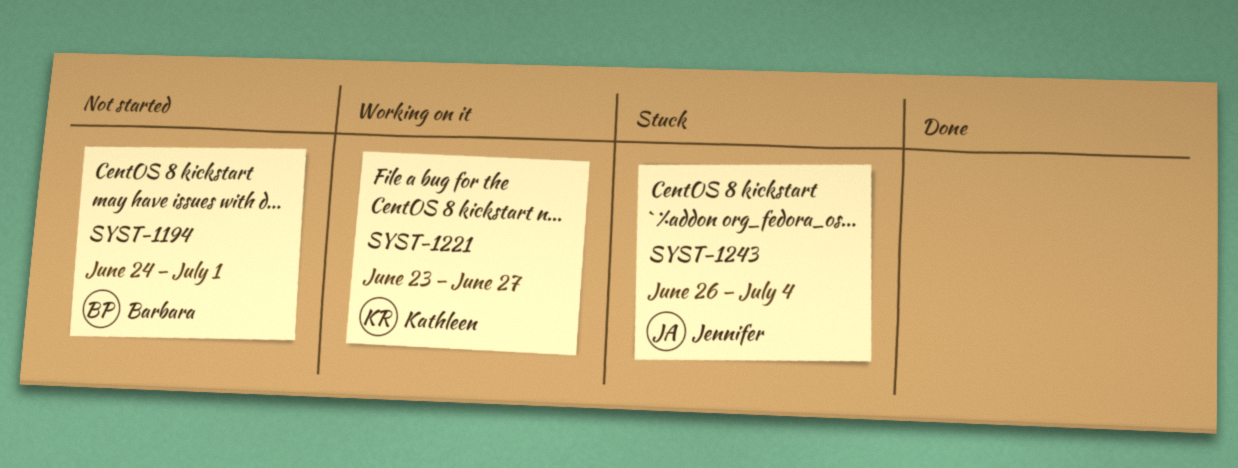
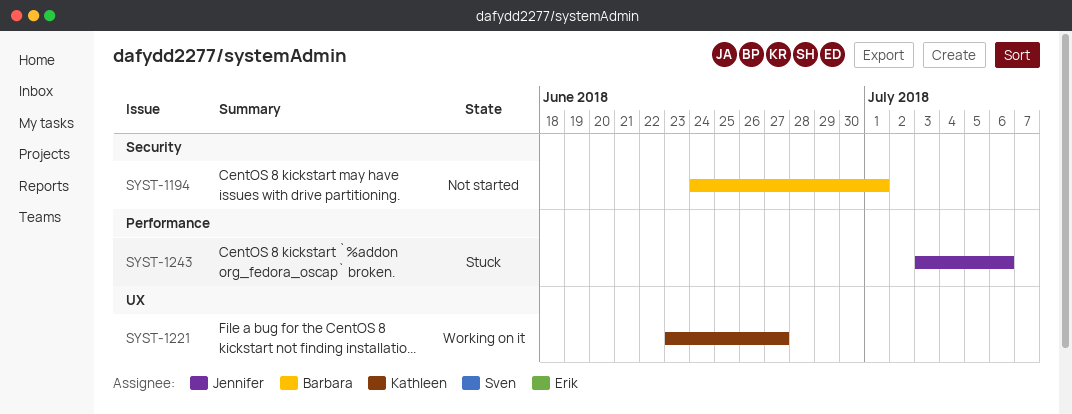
SYST-1243, start: Jun 26 -> Jul 3
SYST-1243, due: Jul 4 -> Jul 6

